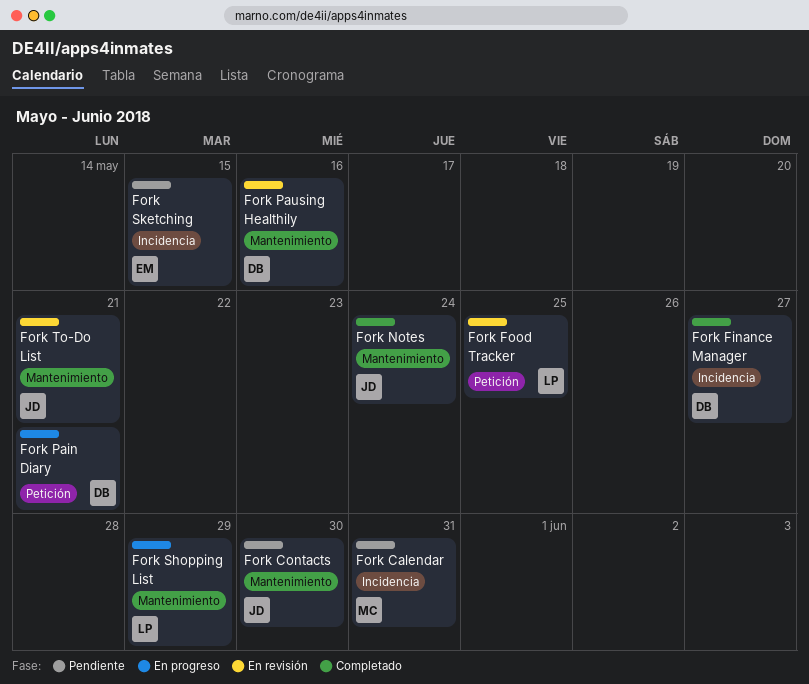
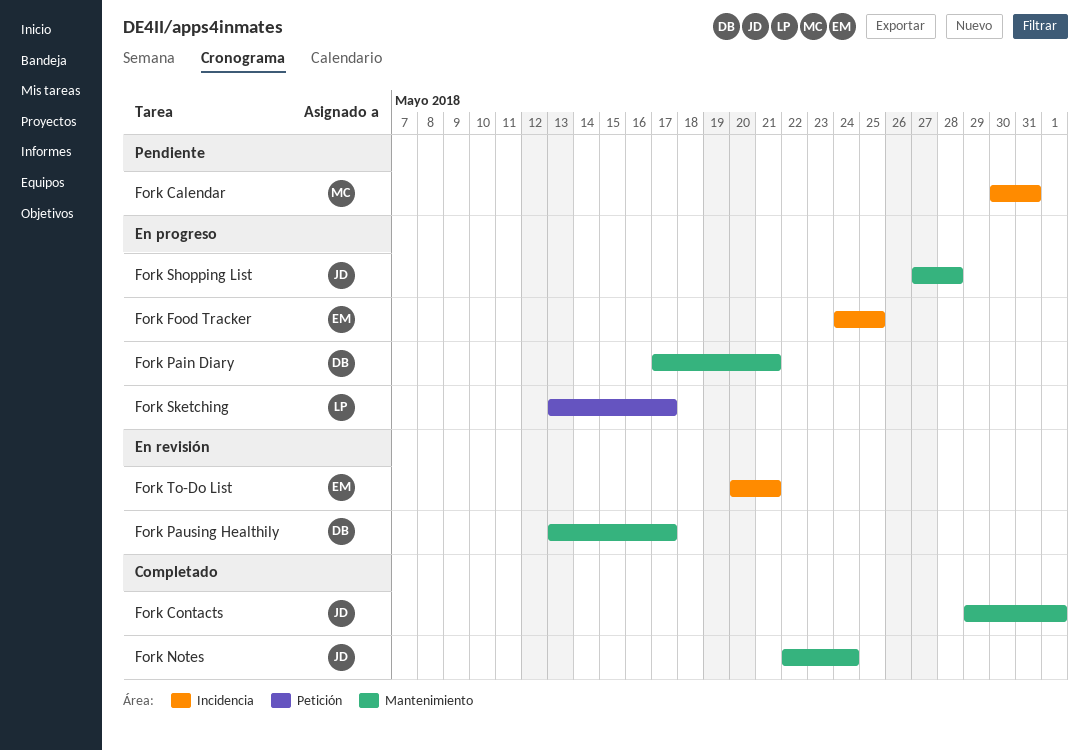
Fork Contacts, status: Pendiente -> Completado
Fork Contacts, due: May 30 -> Jun 1
Fork Finance Manager: present -> none
Fork Food Tracker, status: En revisión -> En progreso
Fork Food Tracker, owner: LP -> EM
Fork Food Tracker, label: Petición -> Incidencia
Fork Pain Diary, label: Petición -> Mantenimiento
Fork Pausing Healthily, due: May 16 -> May 17
Fork Shopping List, owner: LP -> JD
Fork Shopping List, due: May 29 -> May 28
Fork Sketching, status: Pendiente -> En progreso
Fork Sketching, owner: EM -> LP
Fork Sketching, label: Incidencia -> Petición
Fork Sketching, due: May 15 -> May 17
Fork To-Do List, owner: JD -> EM
Fork To-Do List, label: Mantenimiento -> Incidencia

